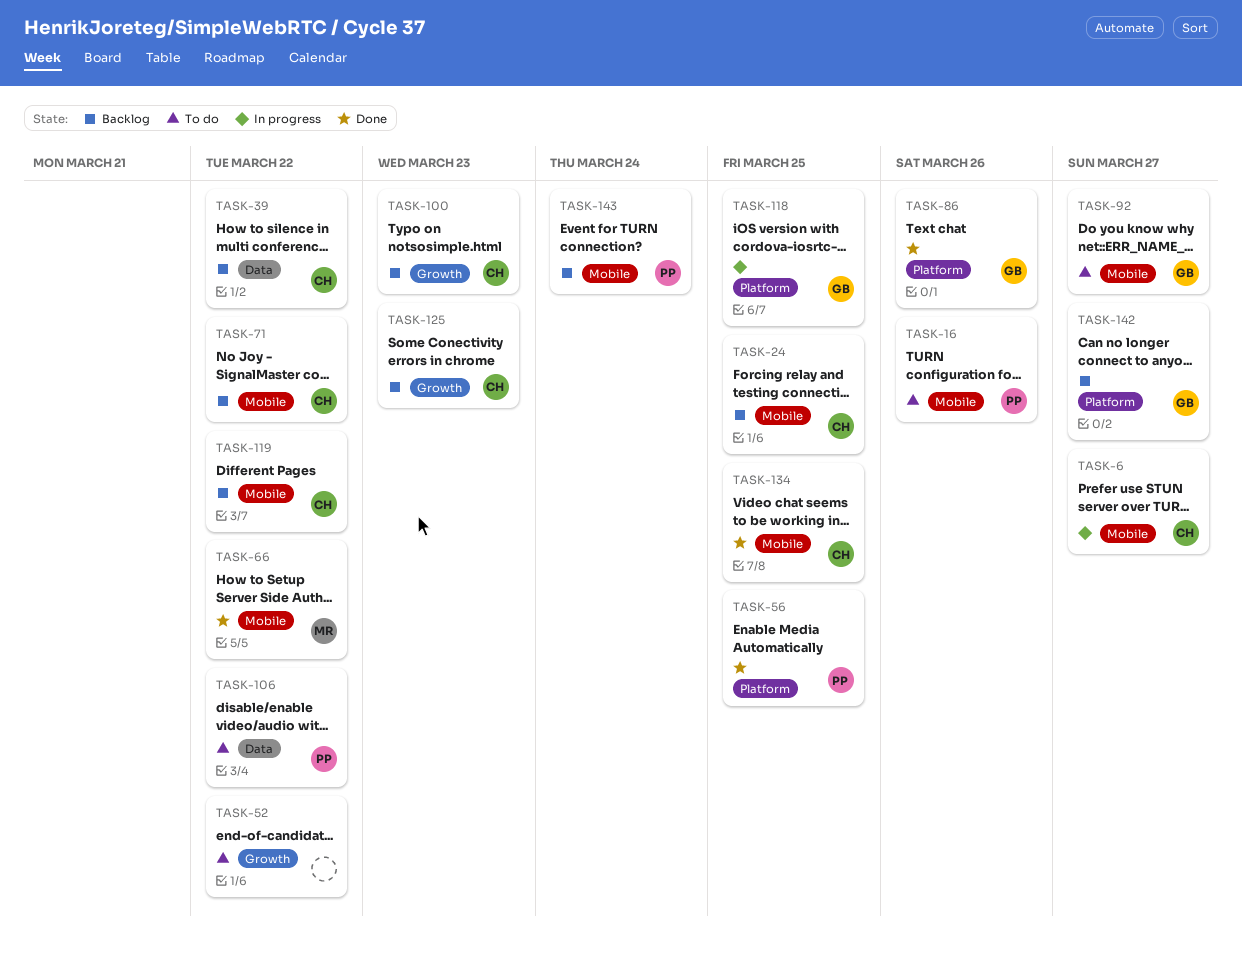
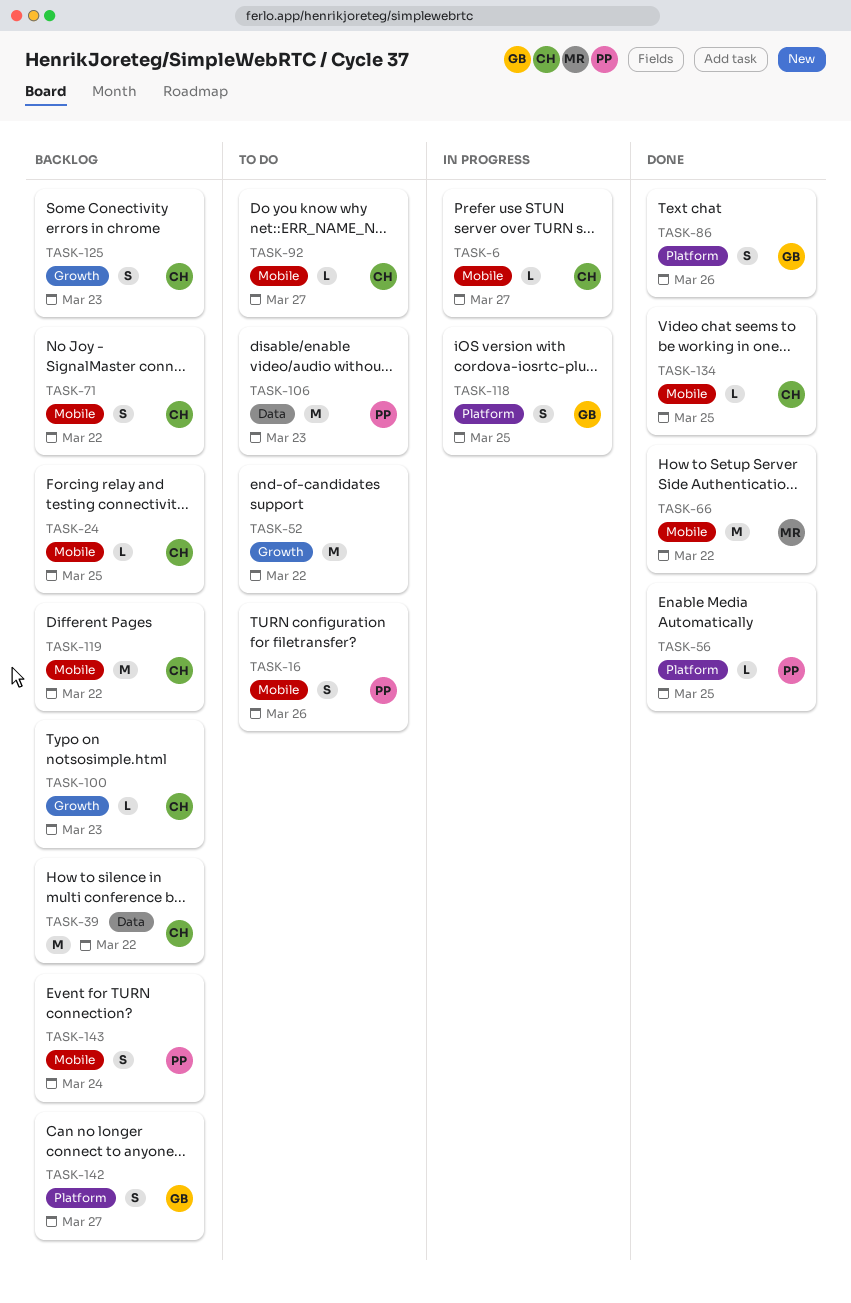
TASK-92, owner: GB -> CH
TASK-106, due: Mar 22 -> Mar 23

